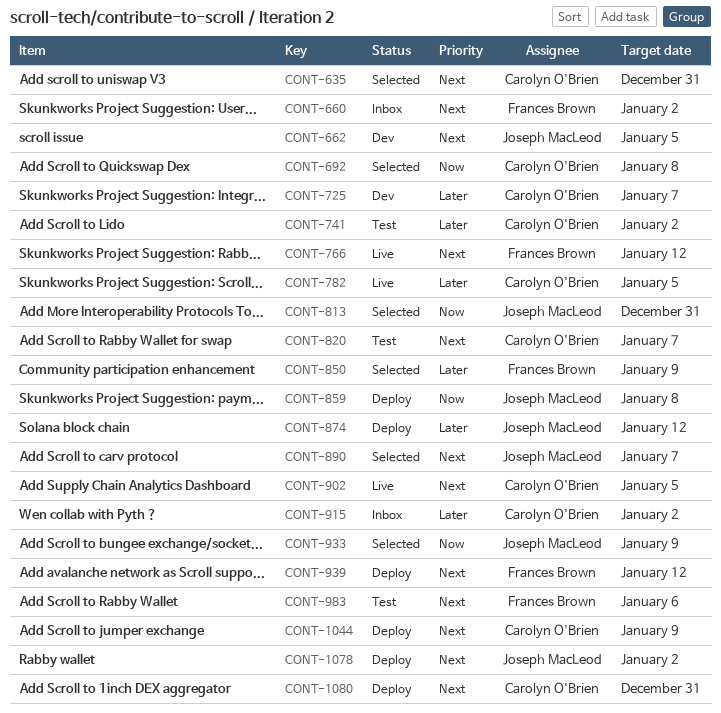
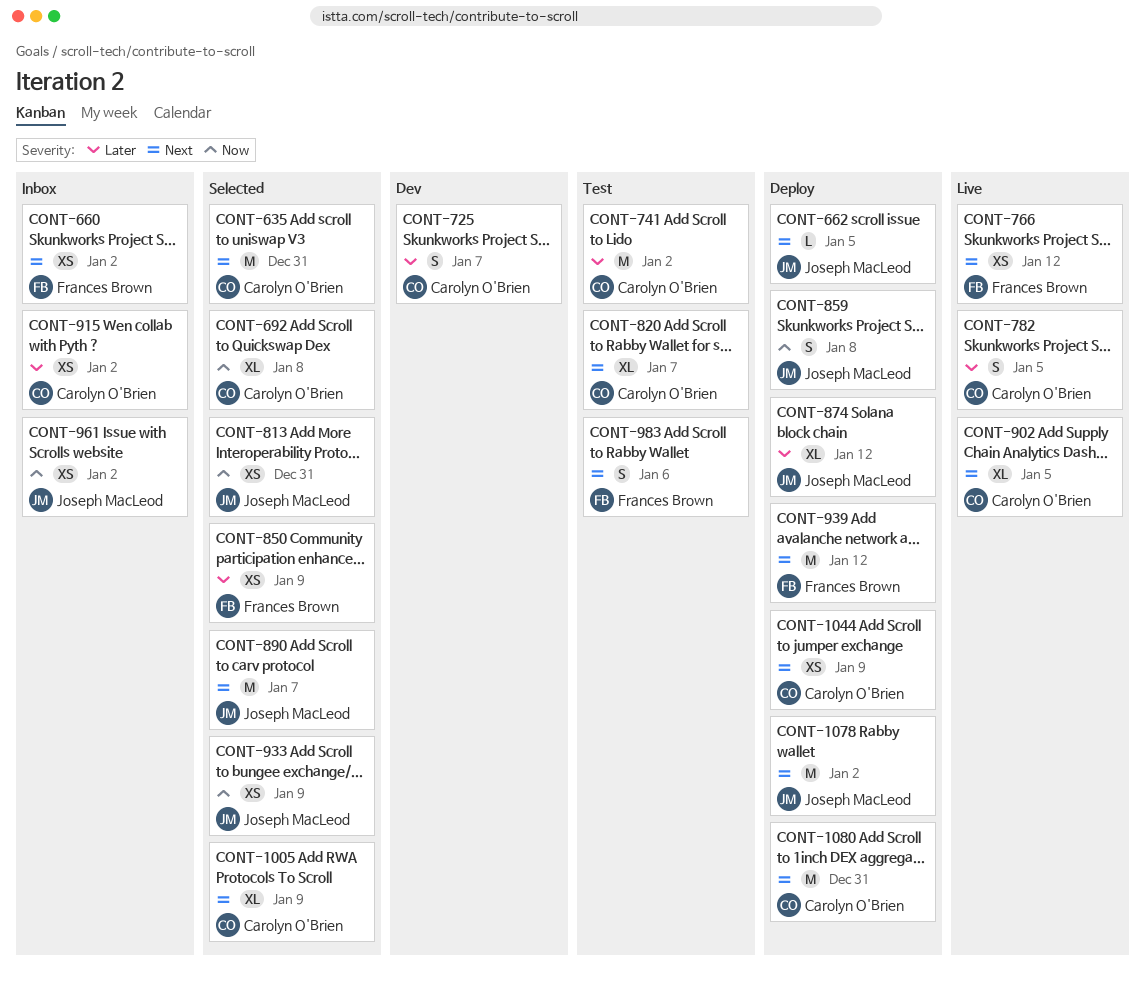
CONT-662, status: Dev -> Deploy
CONT-961: none -> present
CONT-1005: none -> present

